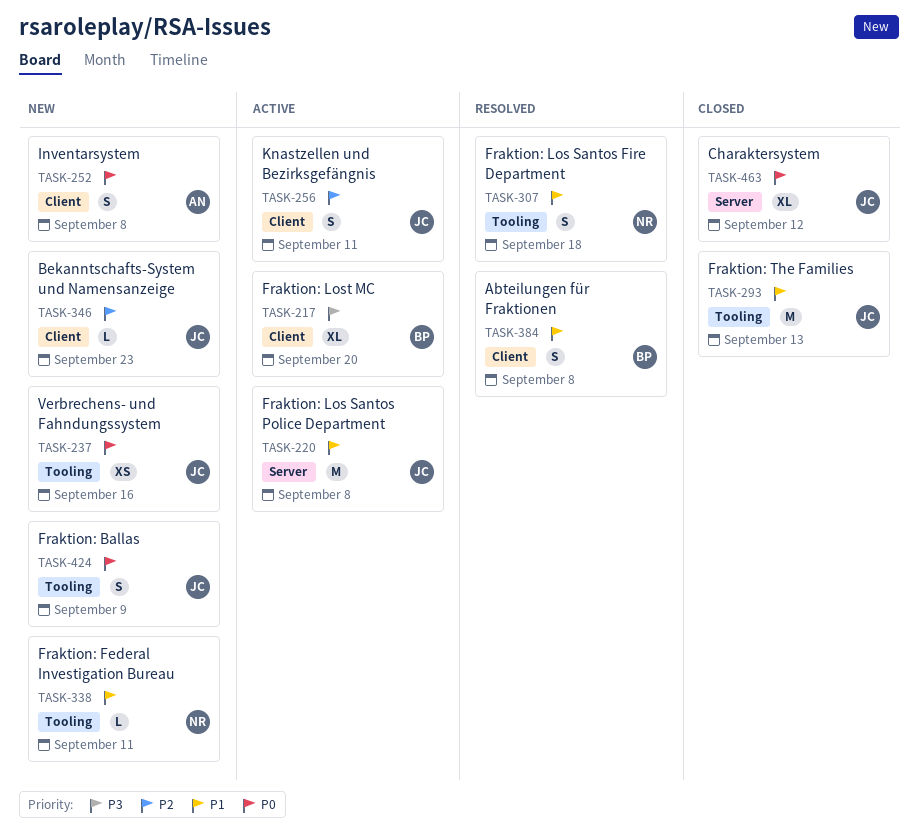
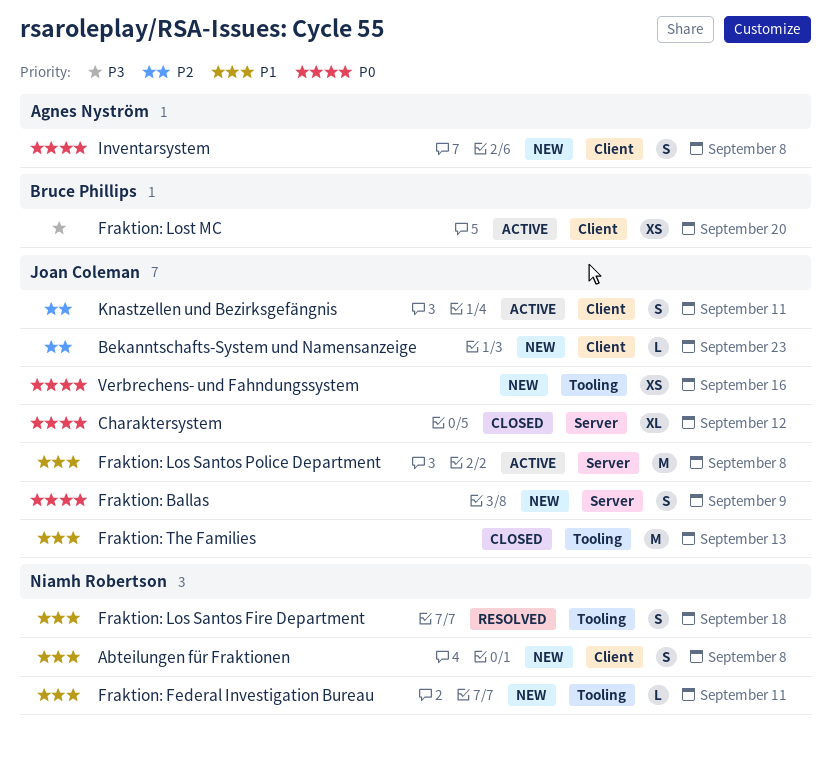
Abteilungen für Fraktionen, status: Resolved -> New
Abteilungen für Fraktionen, owner: Bruce Phillips -> Niamh Robertson
Fraktion: Ballas, label: Tooling -> Server
Fraktion: Lost MC, estimate: XL -> XS

